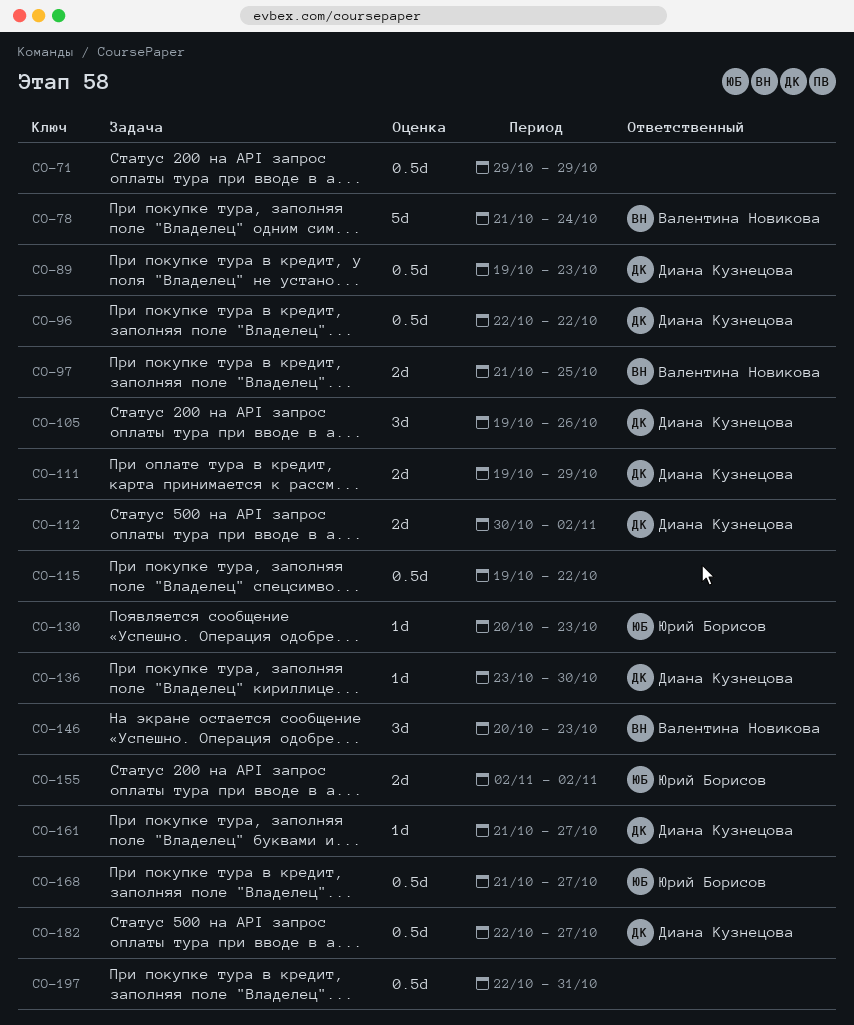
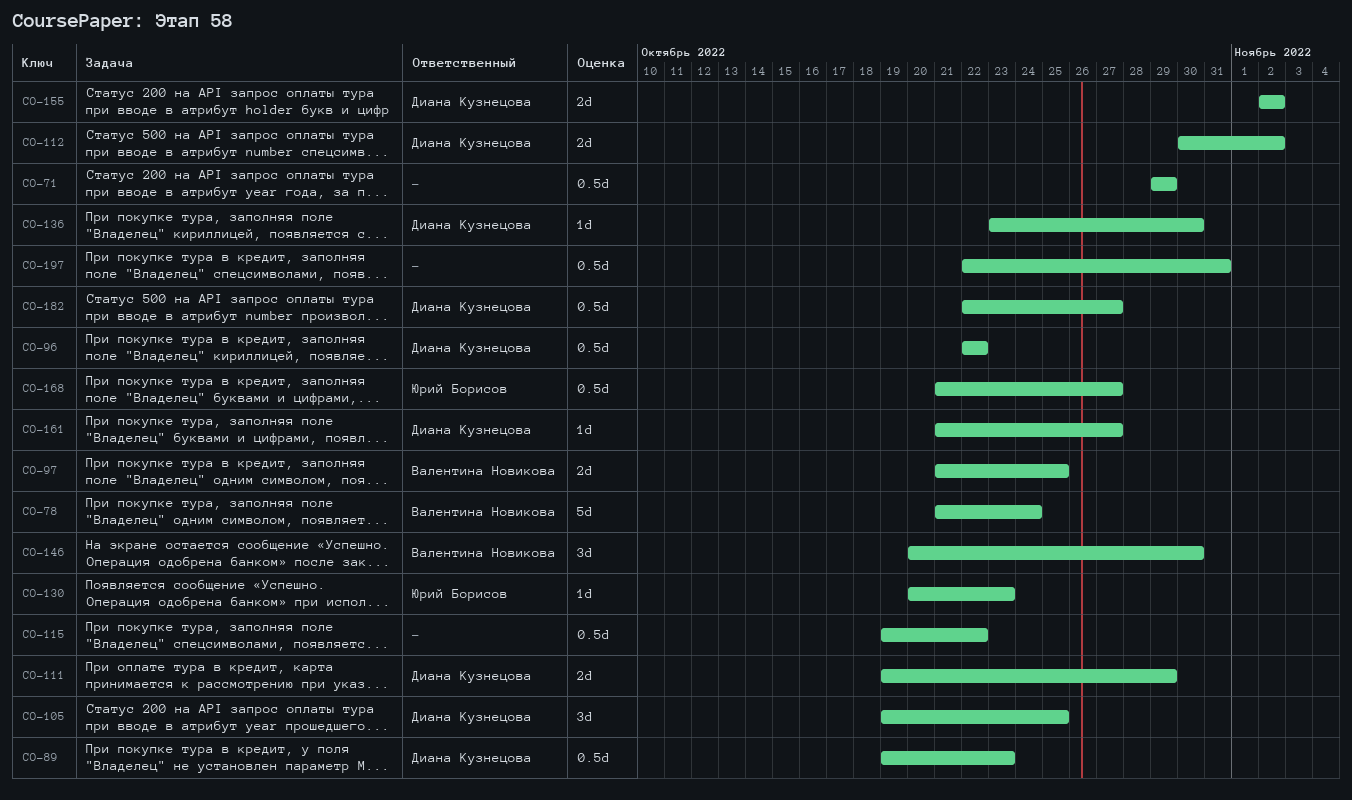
CO-105, due: Oct 26 -> Oct 25
CO-146, due: Oct 23 -> Oct 30
CO-155, owner: Юрий Борисов -> Диана Кузнецова

